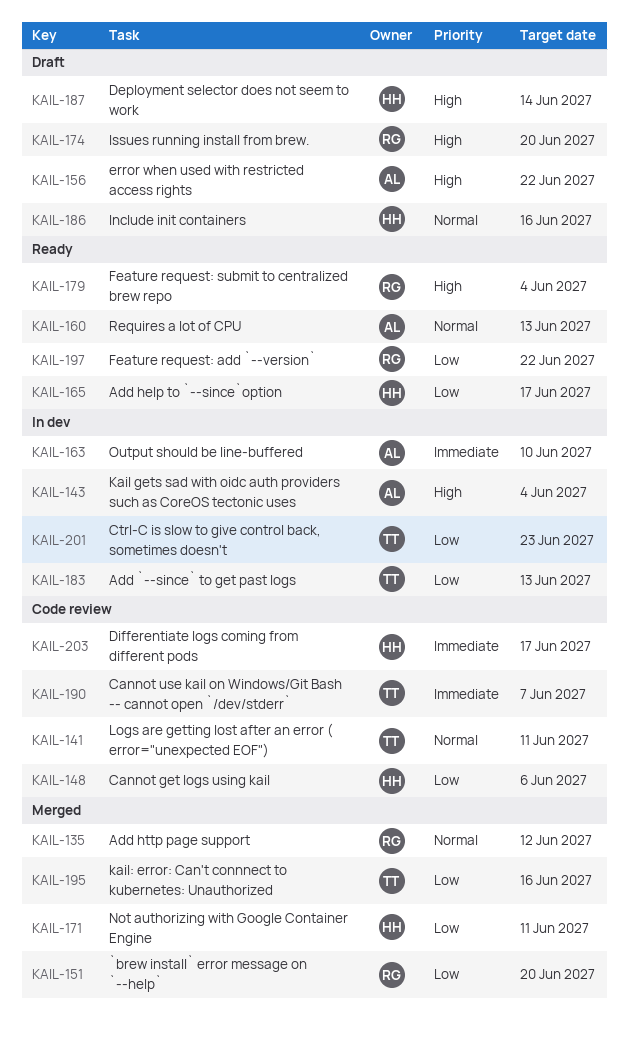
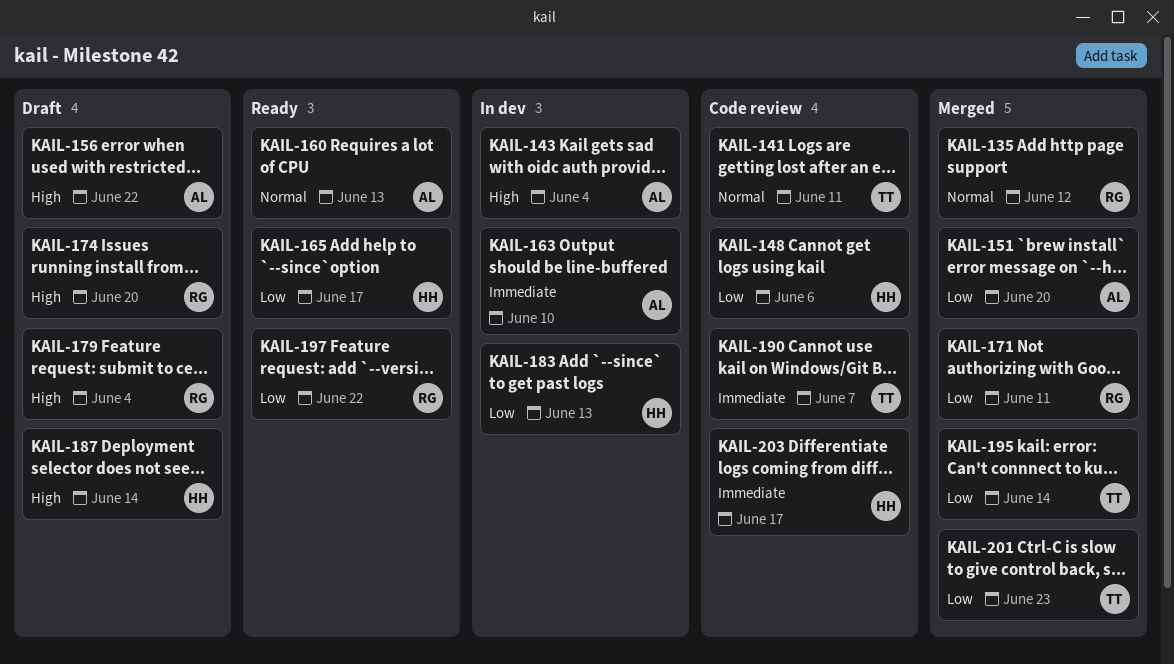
KAIL-151, owner: RG -> AL
KAIL-171, owner: HH -> RG
KAIL-179, status: Ready -> Draft
KAIL-183, owner: TT -> HH
KAIL-186: present -> none
KAIL-195, due: Jun 16 -> Jun 14
KAIL-201, status: In dev -> Merged

